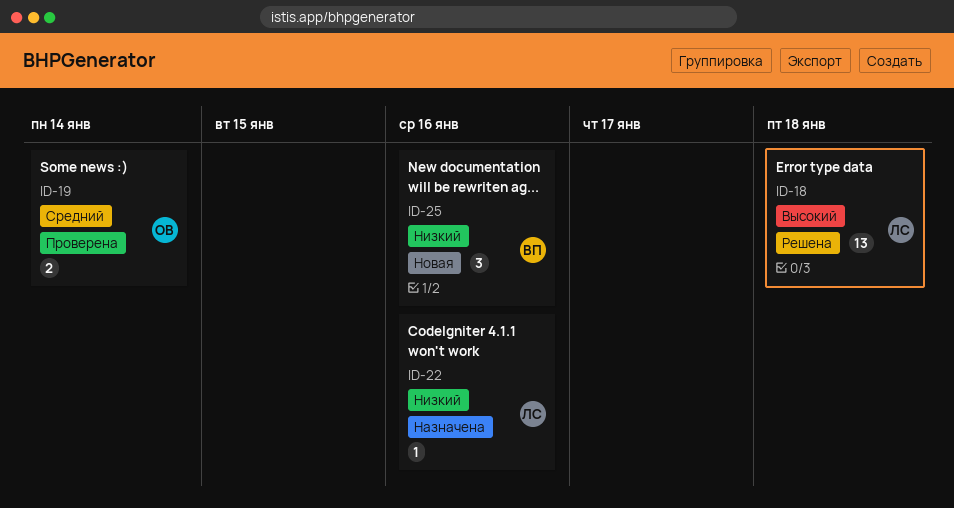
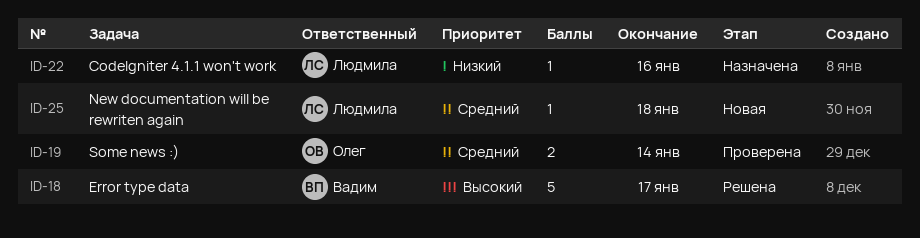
ID-18, owner: Людмила -> Вадим
ID-18, estimate: 13 -> 5
ID-18, due: Jan 18 -> Jan 17
ID-25, owner: Вадим -> Людмила
ID-25, priority: Низкий -> Средний
ID-25, estimate: 3 -> 1
ID-25, due: Jan 16 -> Jan 18

